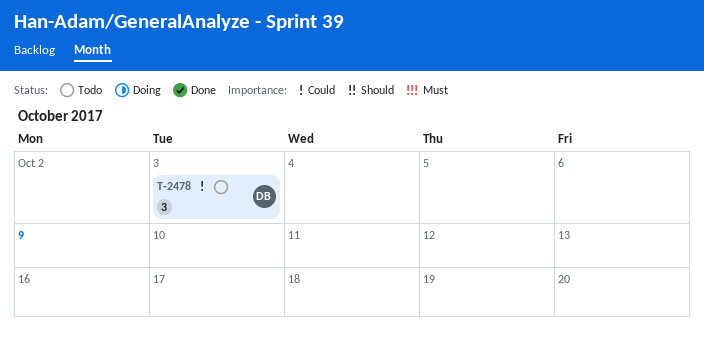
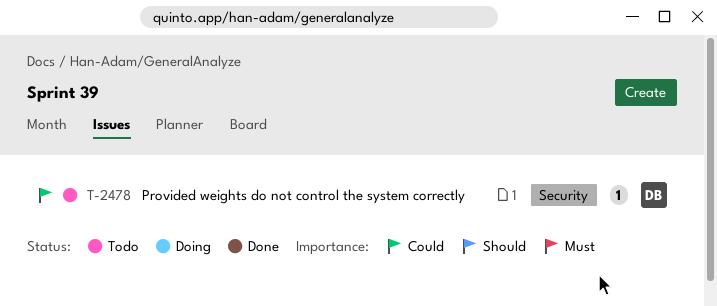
T-2478, estimate: 3 -> 1

